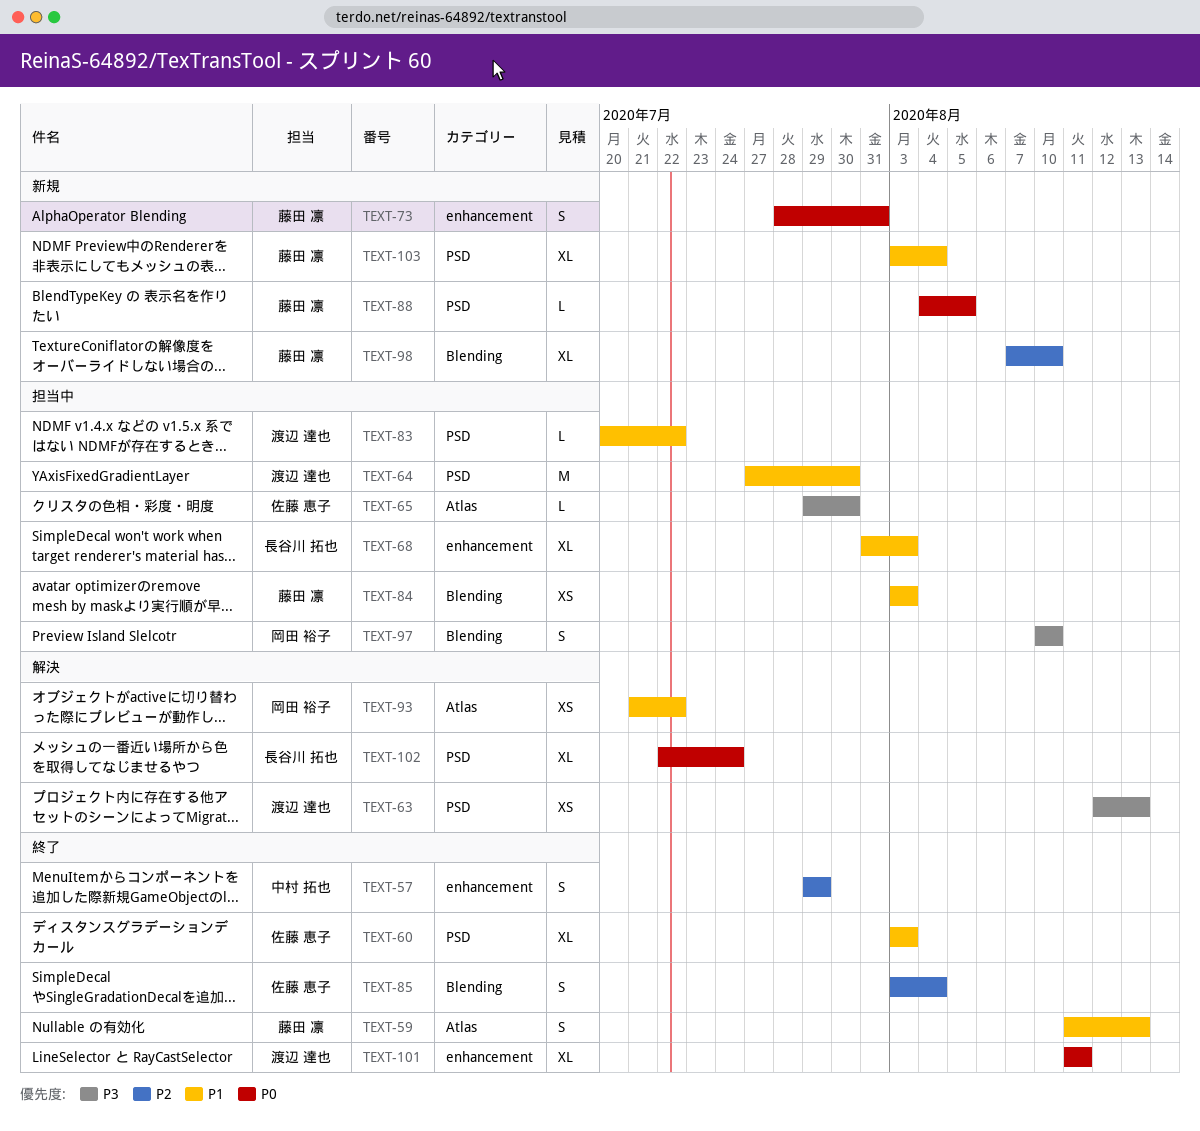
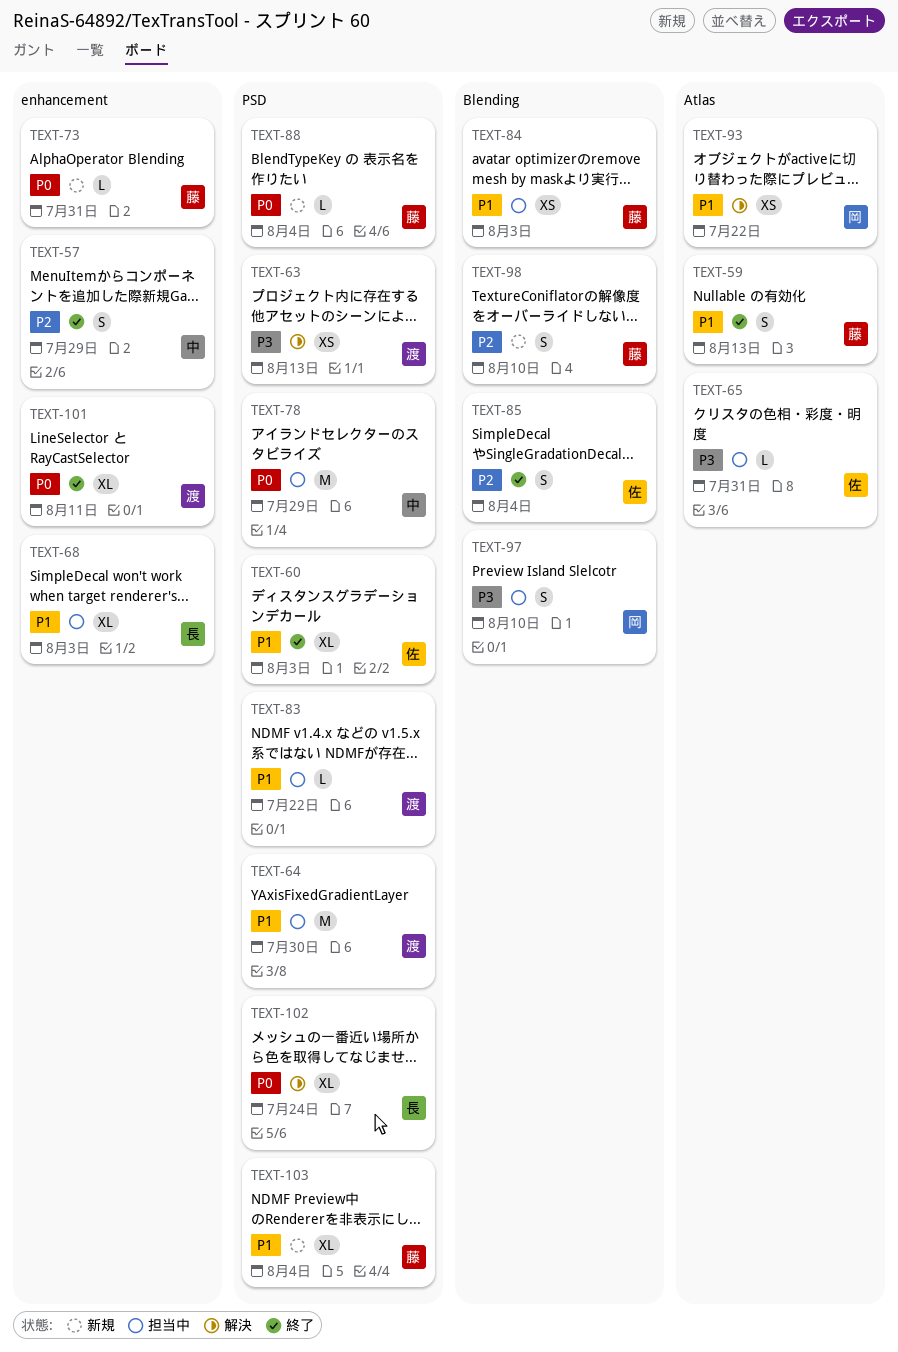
TEXT-65, due: Jul 30 -> Jul 31
TEXT-73, estimate: S -> L
TEXT-78: none -> present
TEXT-88, due: Aug 5 -> Aug 4
TEXT-98, estimate: XL -> S

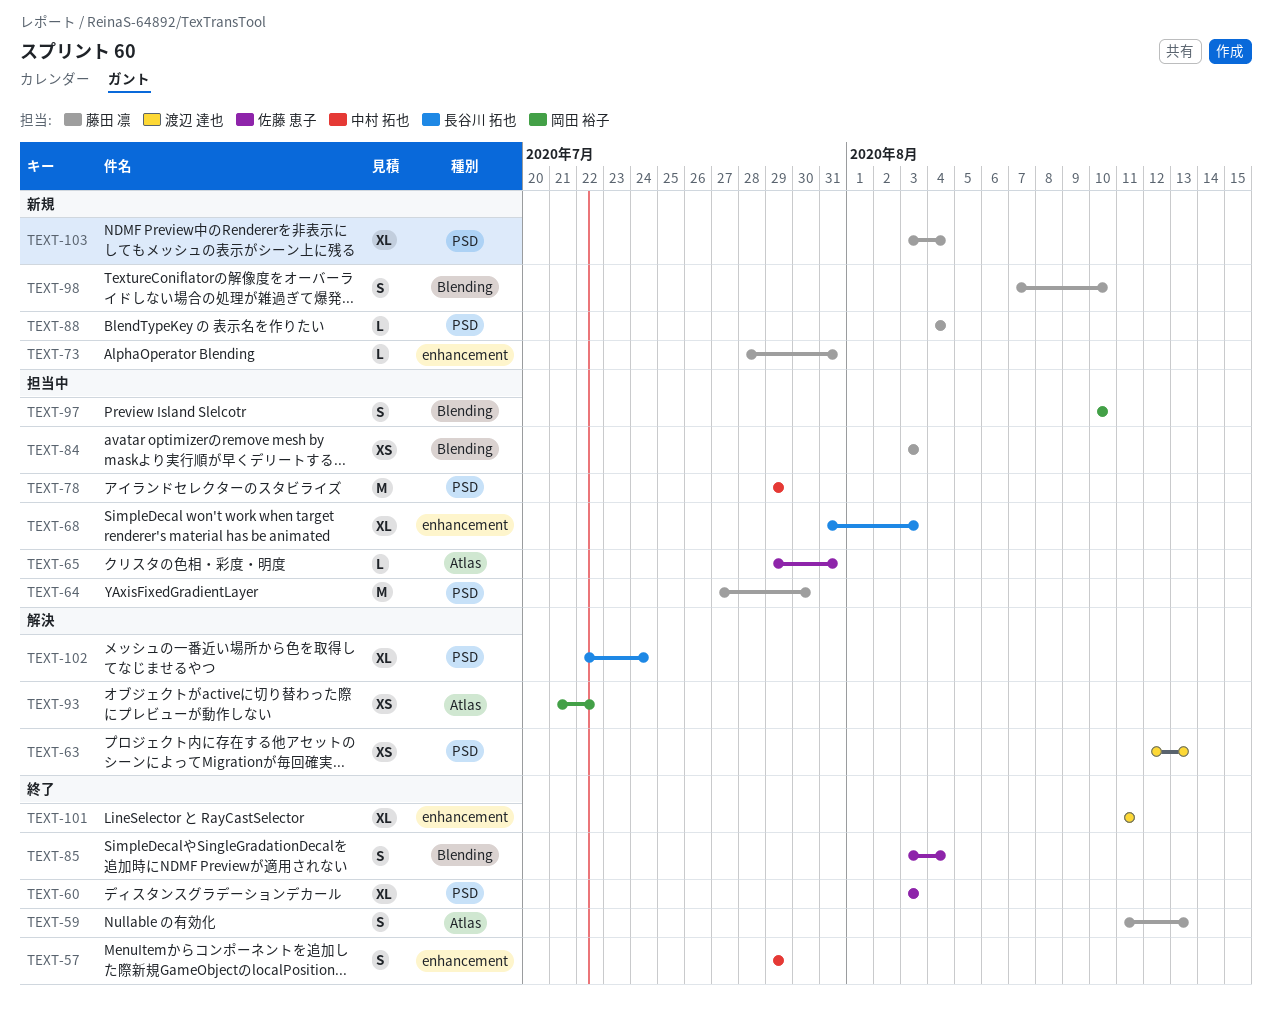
TEXT-64, owner: 渡辺 達也 -> 藤田 凛
TEXT-83: present -> none

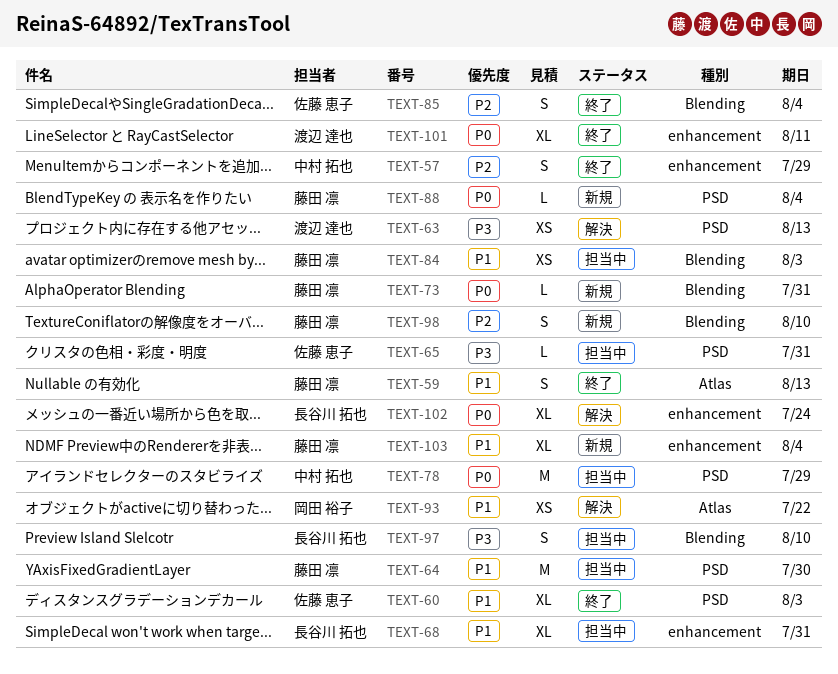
TEXT-65, label: Atlas -> PSD
TEXT-68, due: Aug 3 -> Jul 31
TEXT-73, label: enhancement -> Blending
TEXT-97, owner: 岡田 裕子 -> 長谷川 拓也
TEXT-102, label: PSD -> enhancement
TEXT-103, label: PSD -> enhancement

